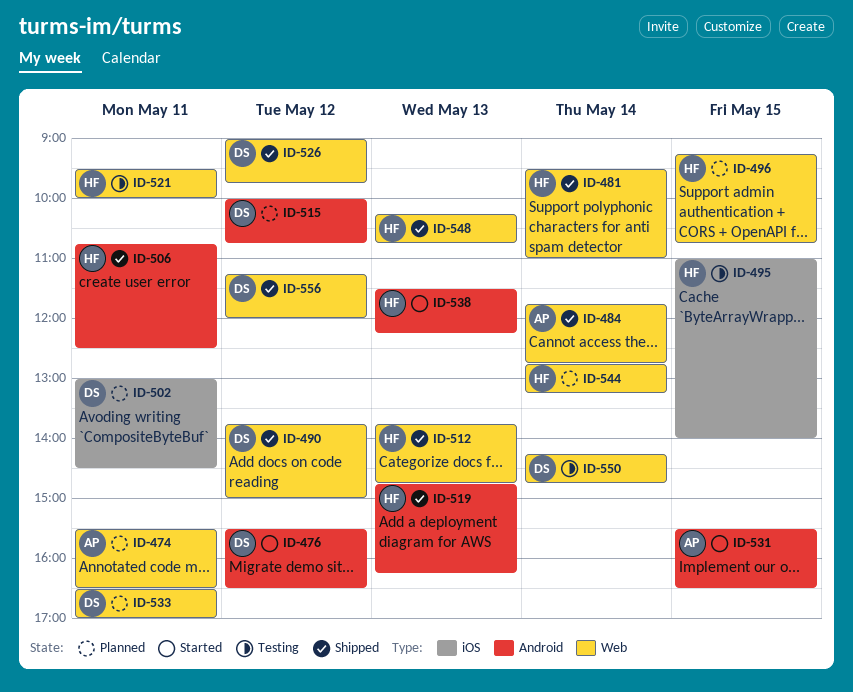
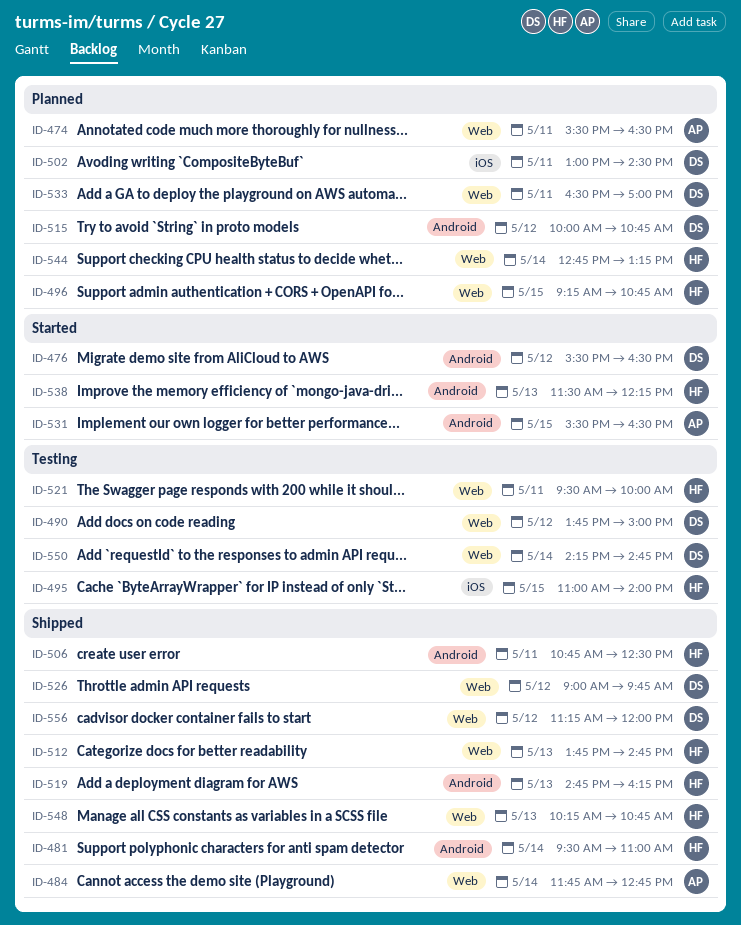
ID-481, label: Web -> Android
ID-490, status: Shipped -> Testing

